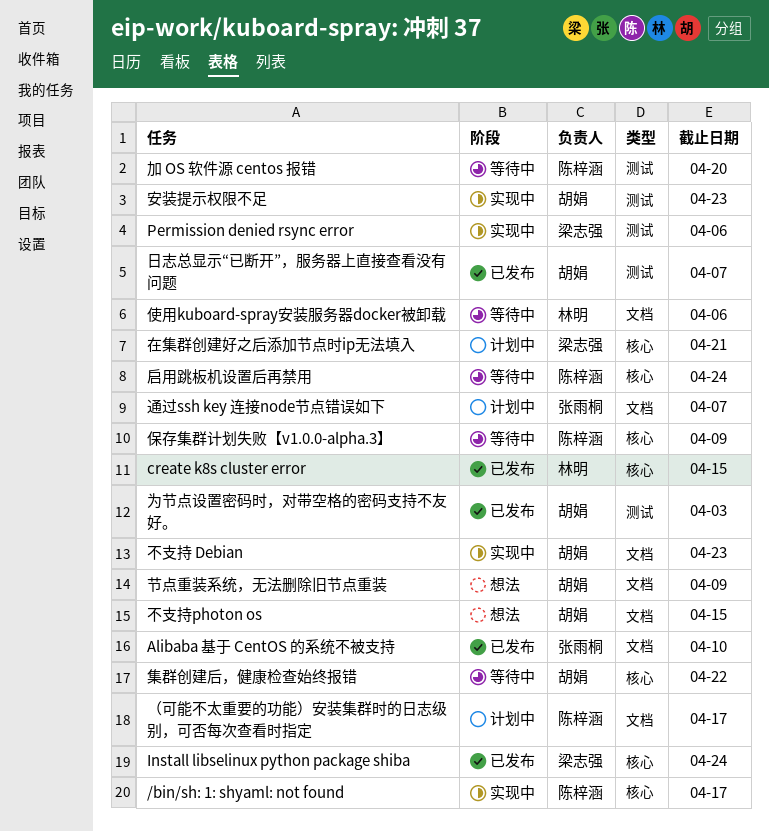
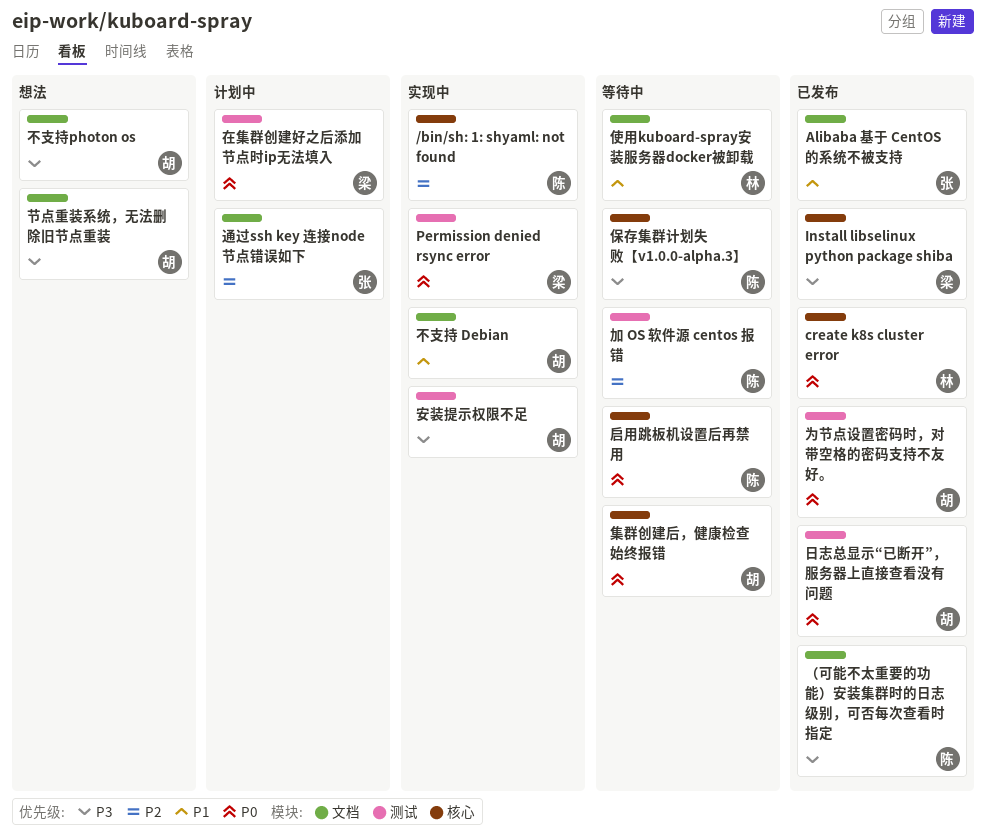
在集群创建好之后添加节点时ip无法填入, label: 核心 -> 测试
（可能不太重要的功能）安装集群时的日志级别，可否每次查看时指定, status: 计划中 -> 已发布

